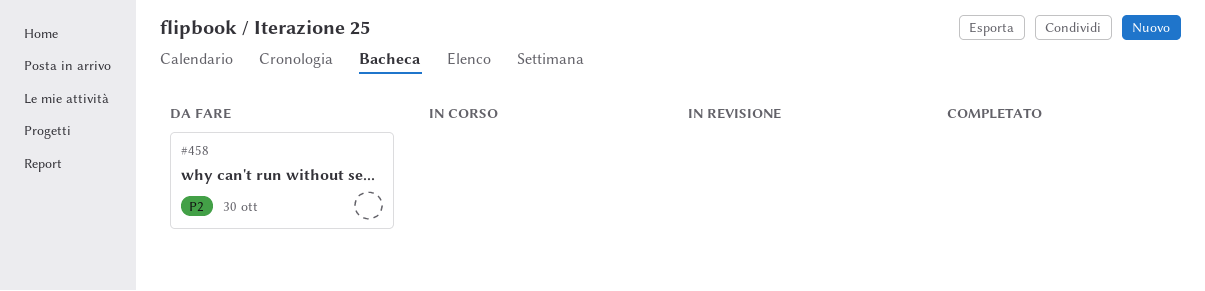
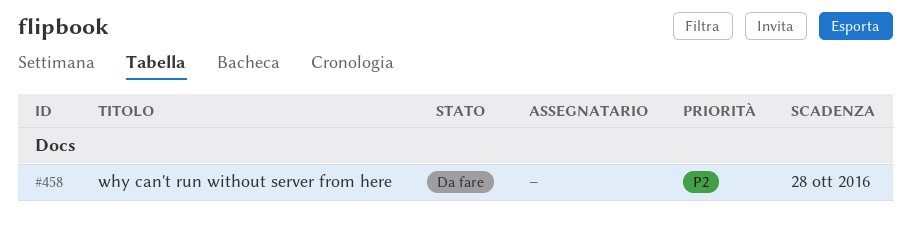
#458, due: Oct 30 -> Oct 28

